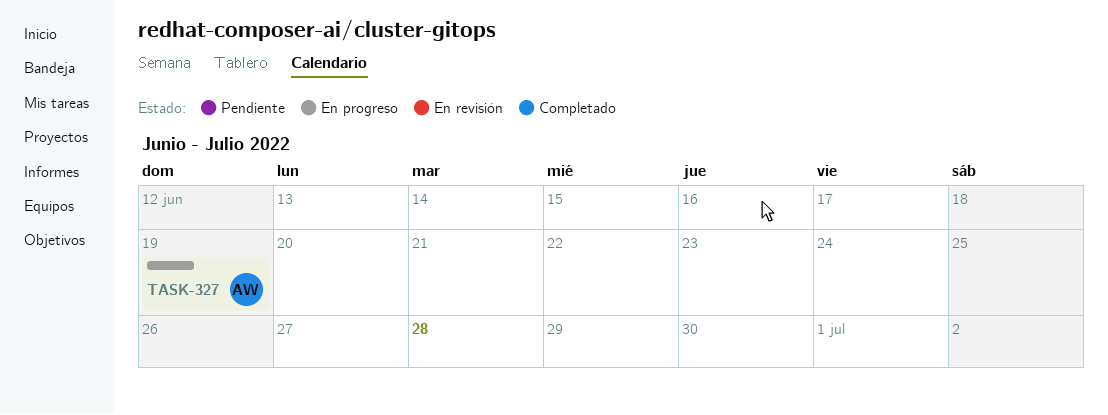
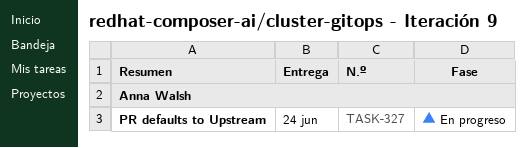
TASK-327, due: Jun 19 -> Jun 24

